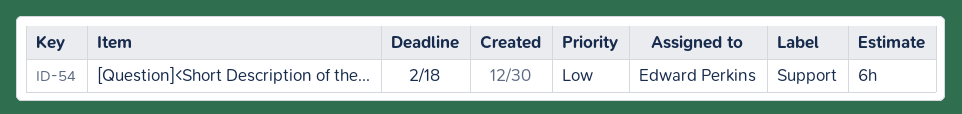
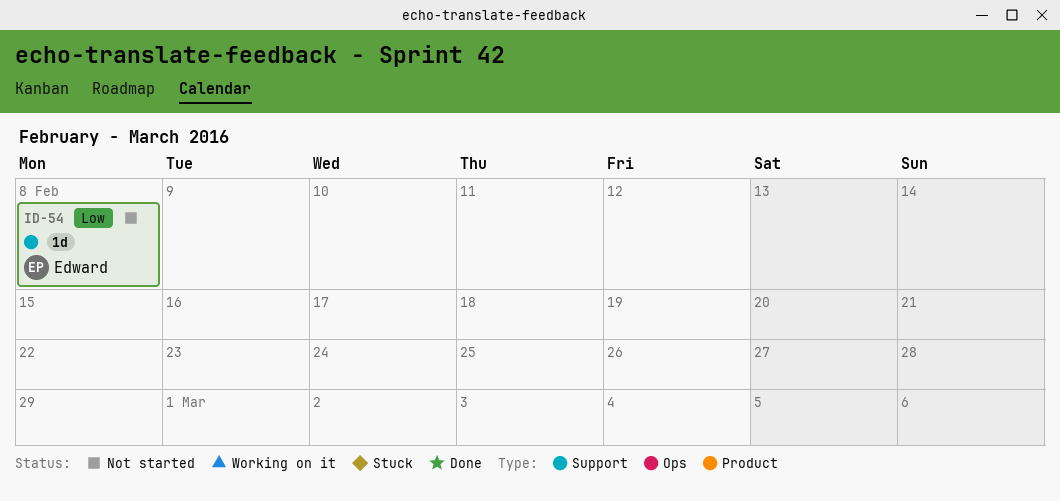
ID-54, estimate: 6h -> 1d
ID-54, due: Feb 18 -> Feb 8

